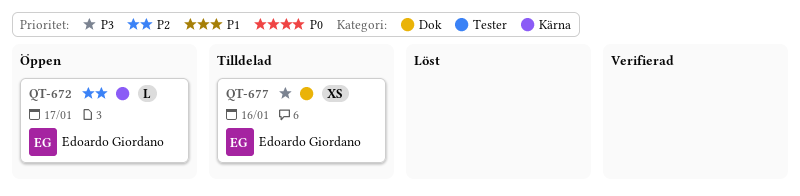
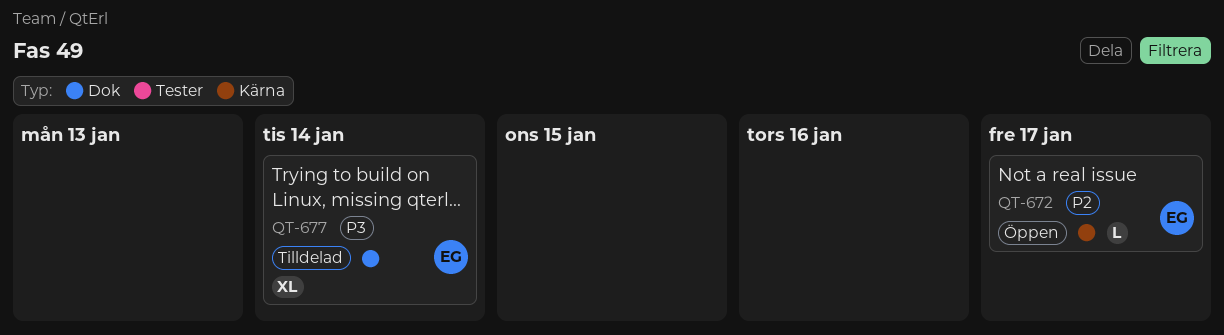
QT-677, estimate: XS -> XL
QT-677, due: Jan 16 -> Jan 14

